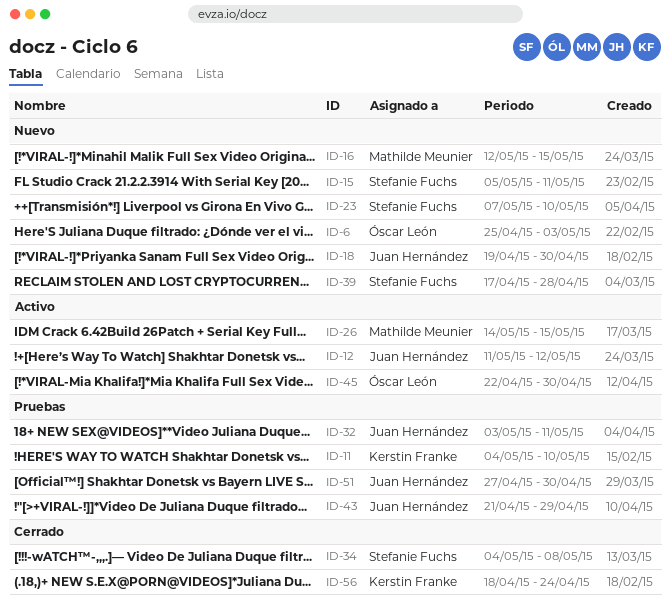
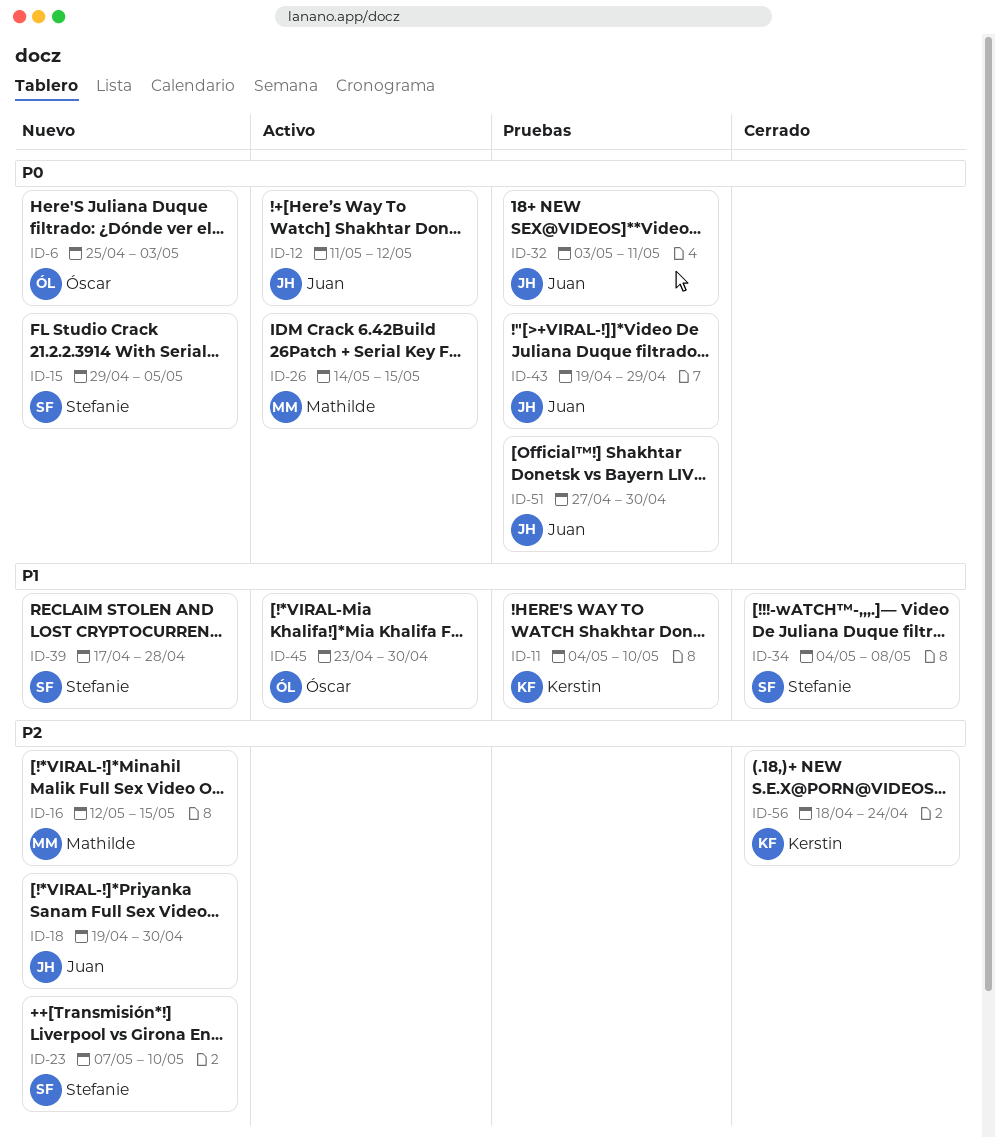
ID-15, start: May 5 -> Apr 29
ID-15, due: May 11 -> May 5
ID-43, start: Apr 21 -> Apr 19
ID-45, start: Apr 22 -> Apr 23

